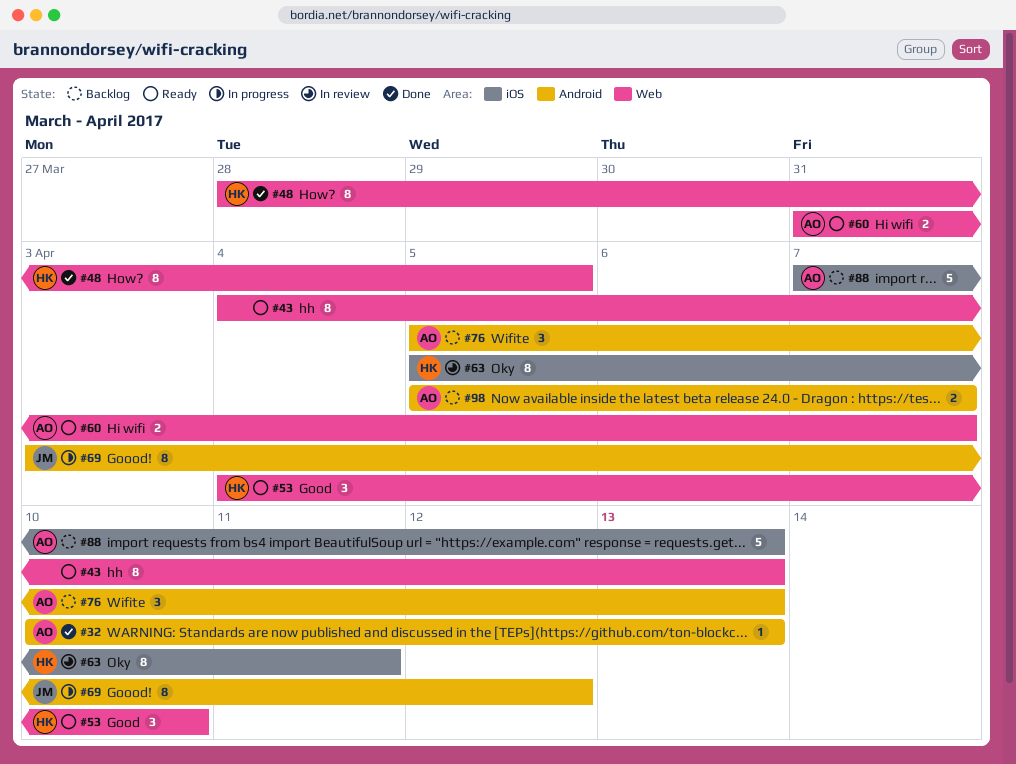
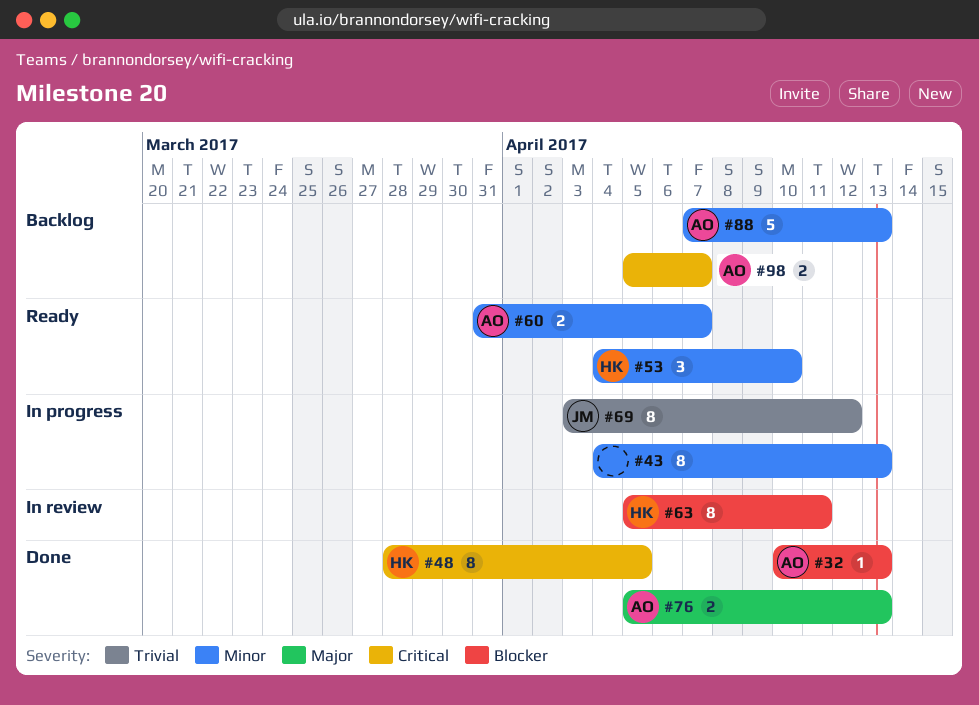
#43, status: Ready -> In progress
#76, status: Backlog -> Done
#76, estimate: 3 -> 2

